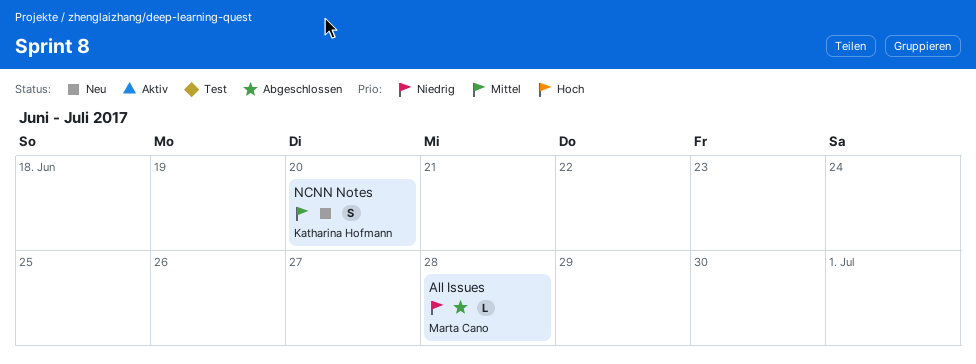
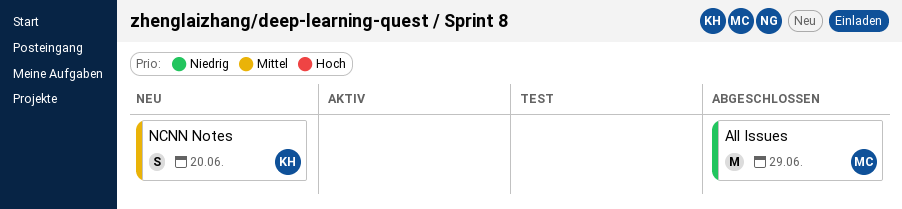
All Issues, estimate: L -> M
All Issues, due: Jun 28 -> Jun 29

